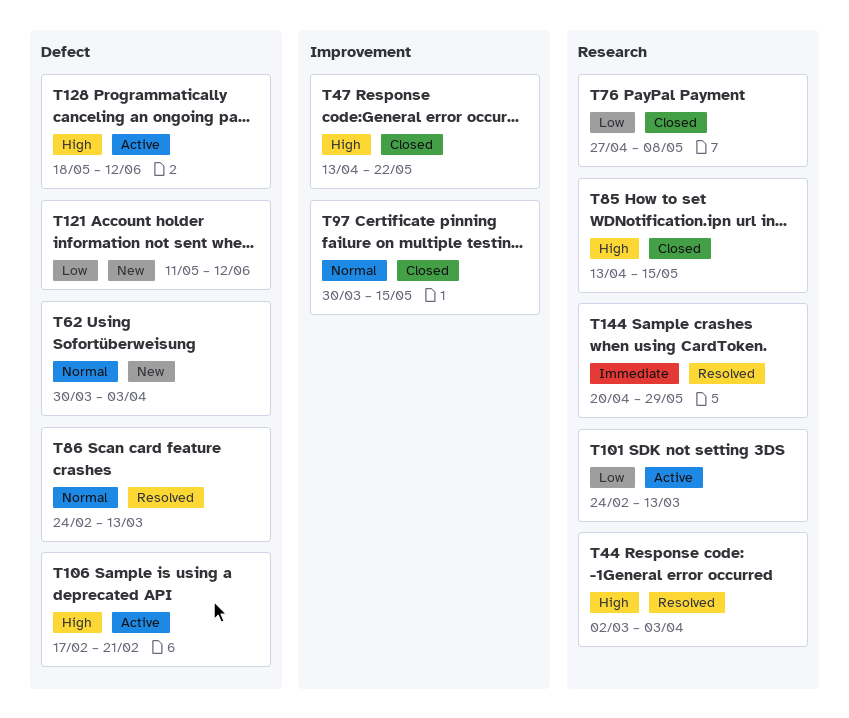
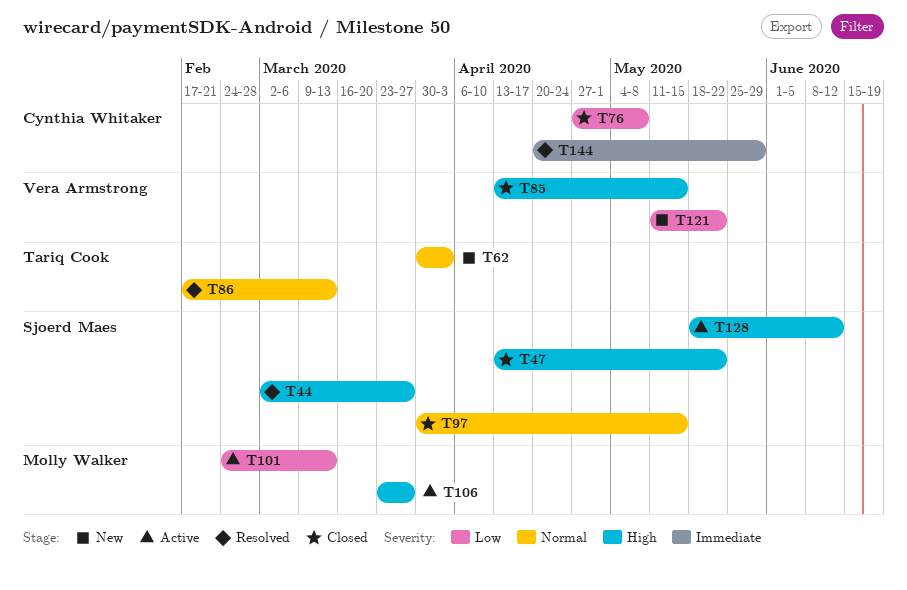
T44, due: Apr 3 -> Mar 27
T86, start: Feb 24 -> Feb 17
T106, start: Feb 17 -> Mar 23
T106, due: Feb 21 -> Mar 27
T121, due: Jun 12 -> May 22

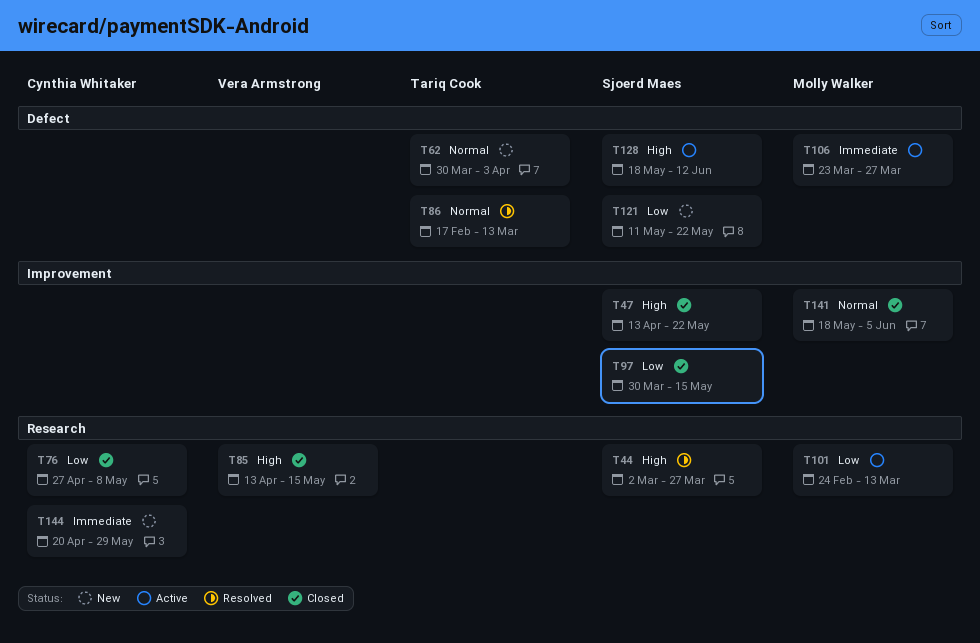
T97, priority: Normal -> Low
T106, priority: High -> Immediate
T121, owner: Vera Armstrong -> Sjoerd Maes
T141: none -> present
T144, status: Resolved -> New

